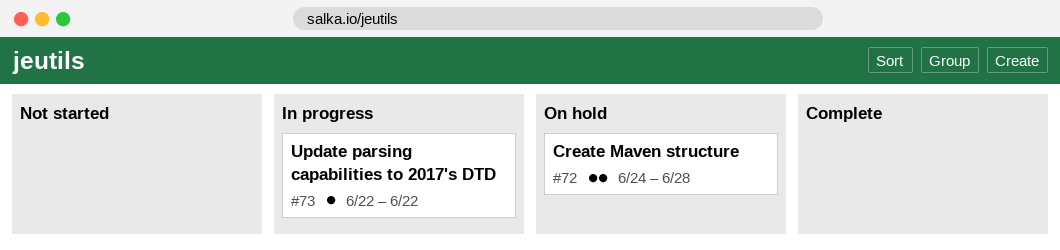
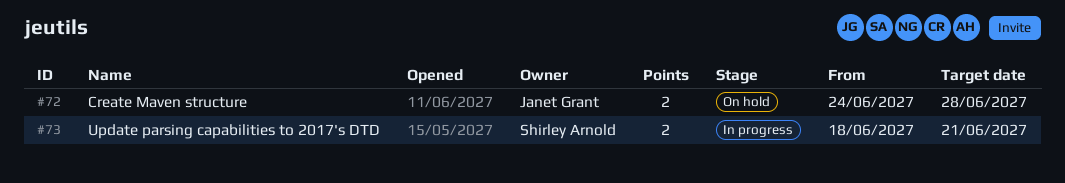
#73, estimate: 1 -> 2
#73, start: Jun 22 -> Jun 18
#73, due: Jun 22 -> Jun 21

